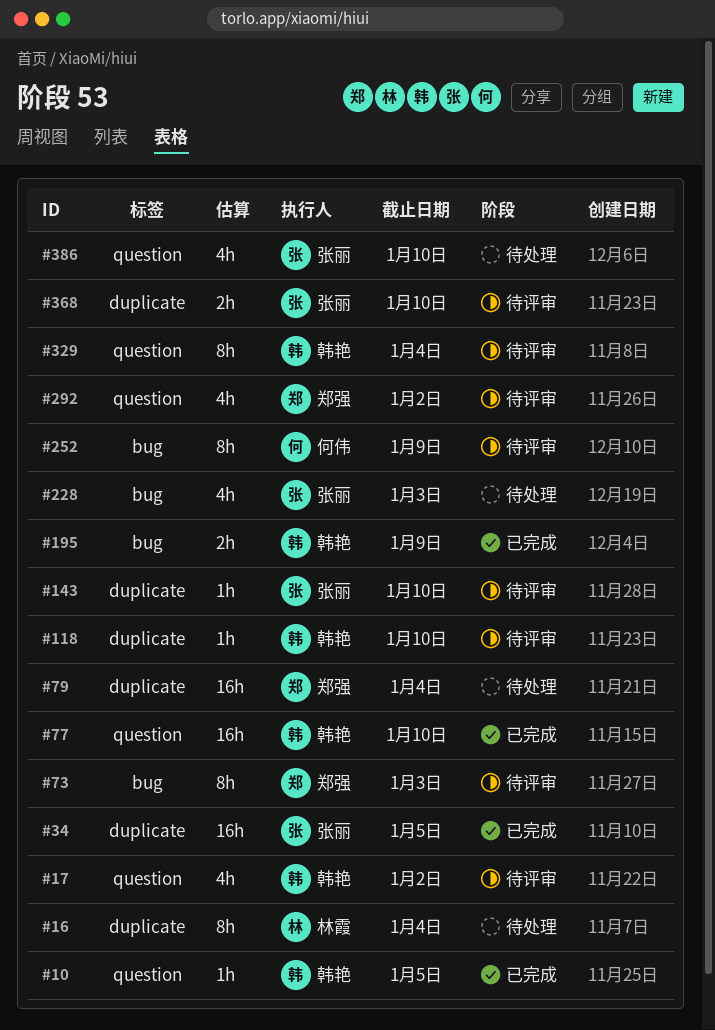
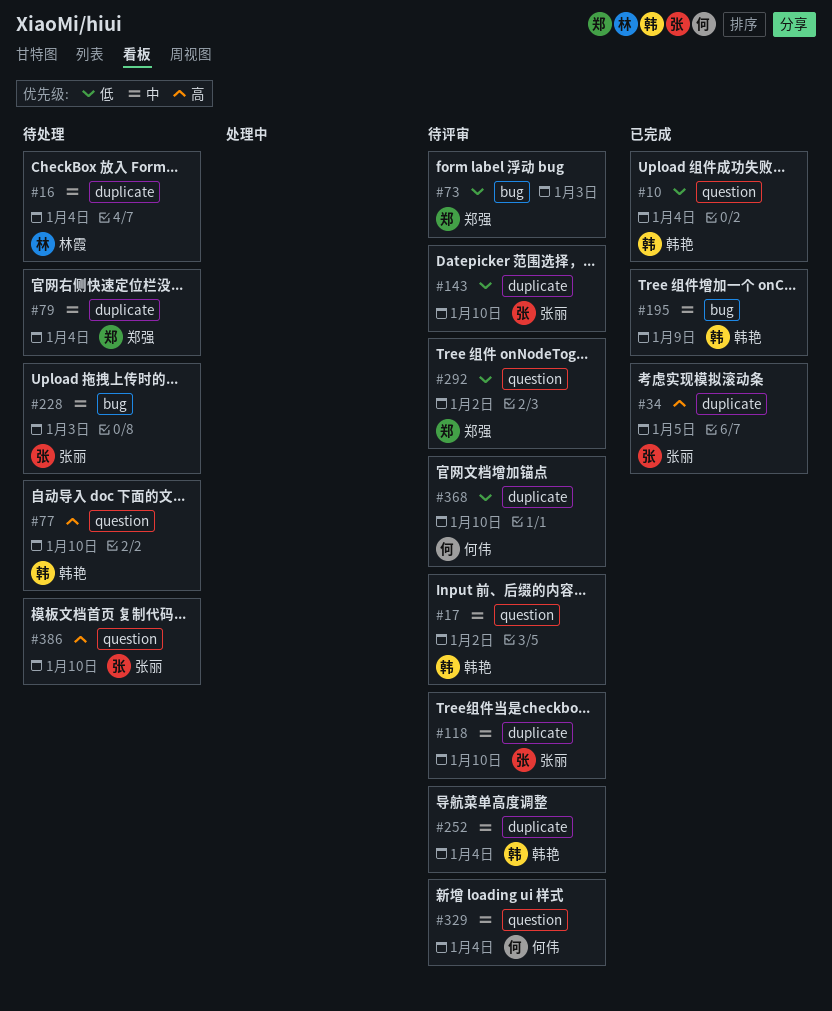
#10, due: Jan 5 -> Jan 4
#77, status: 已完成 -> 待处理
#118, owner: 韩艳 -> 张丽
#252, owner: 何伟 -> 韩艳
#252, label: bug -> duplicate
#252, due: Jan 9 -> Jan 4
#329, owner: 韩艳 -> 何伟
#368, owner: 张丽 -> 何伟

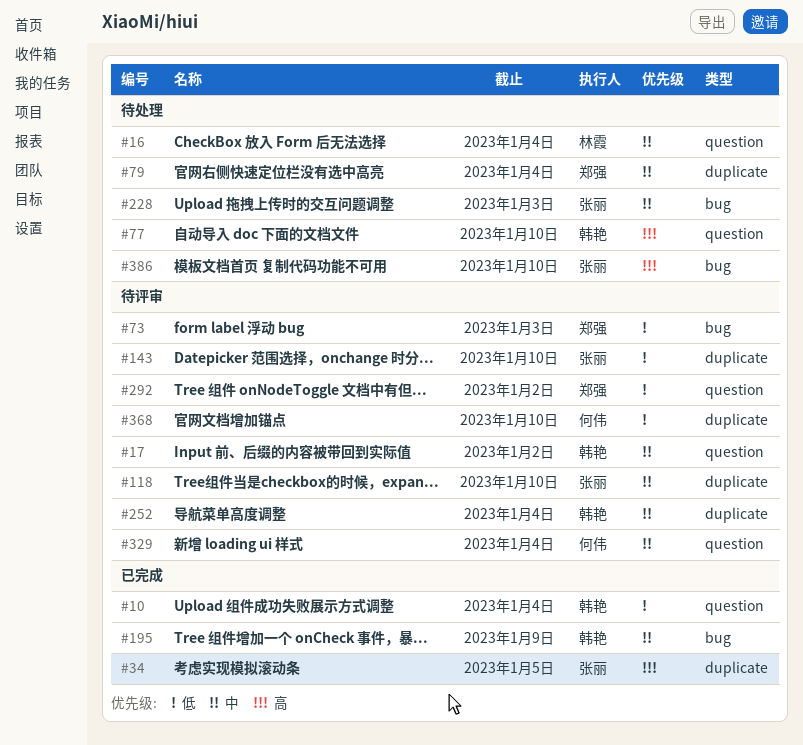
#16, label: duplicate -> question
#386, label: question -> bug

